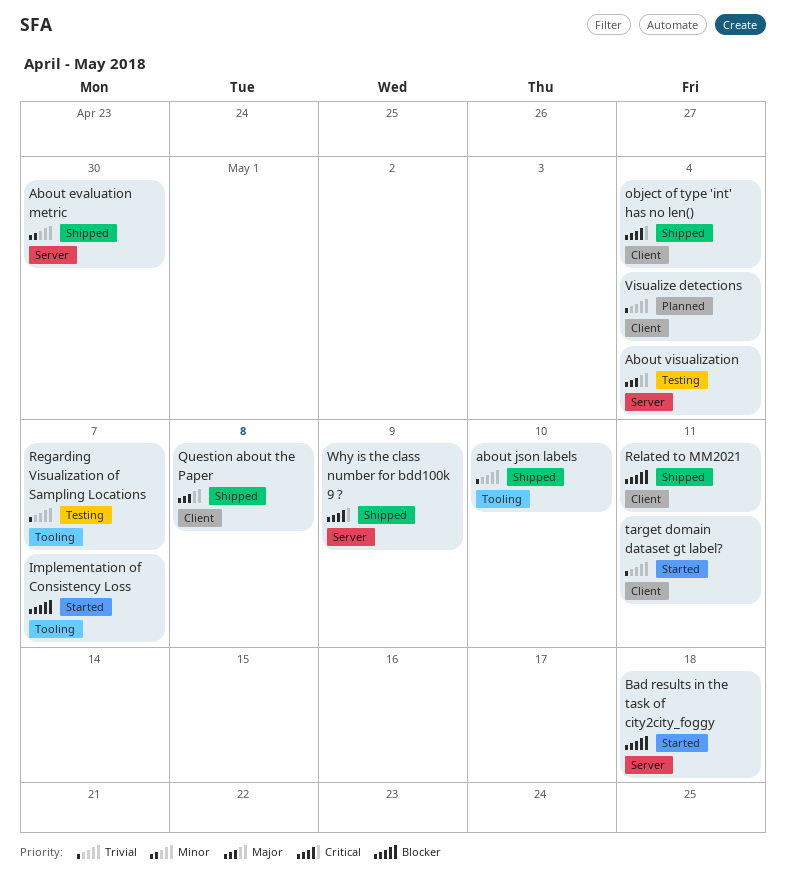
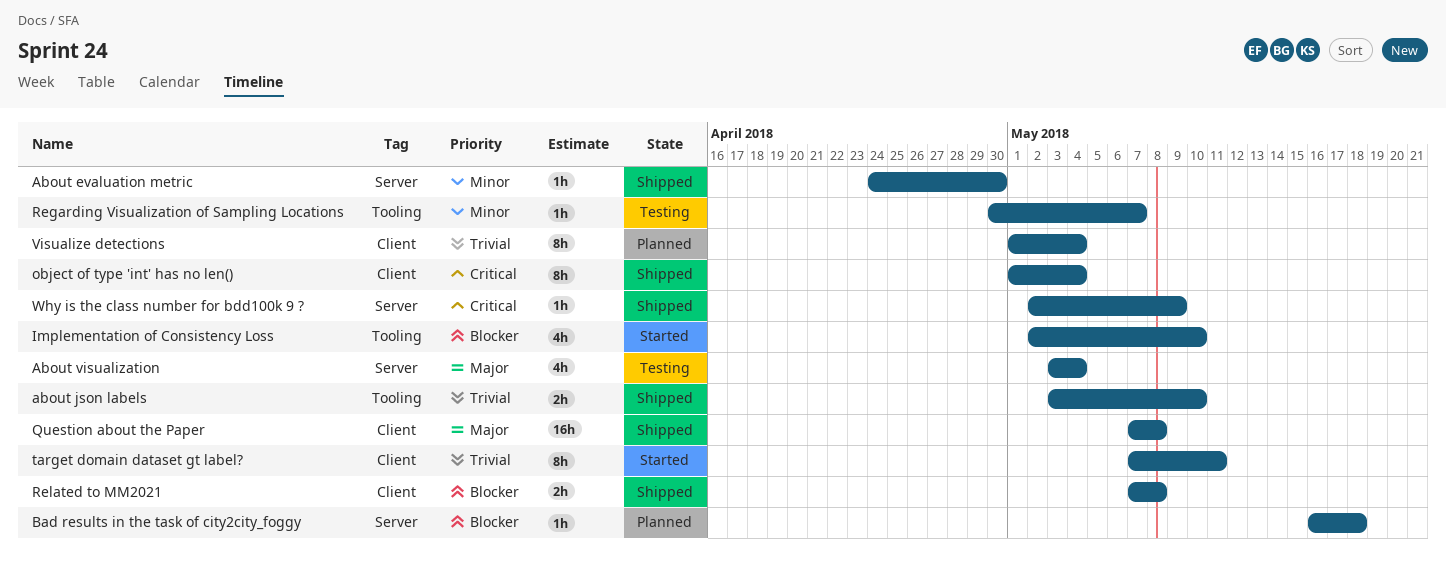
Bad results in the task of city2city_foggy, status: Started -> Planned
Implementation of Consistency Loss, due: May 7 -> May 10
Regarding Visualization of Sampling Locations, priority: Trivial -> Minor
Related to MM2021, due: May 11 -> May 8

